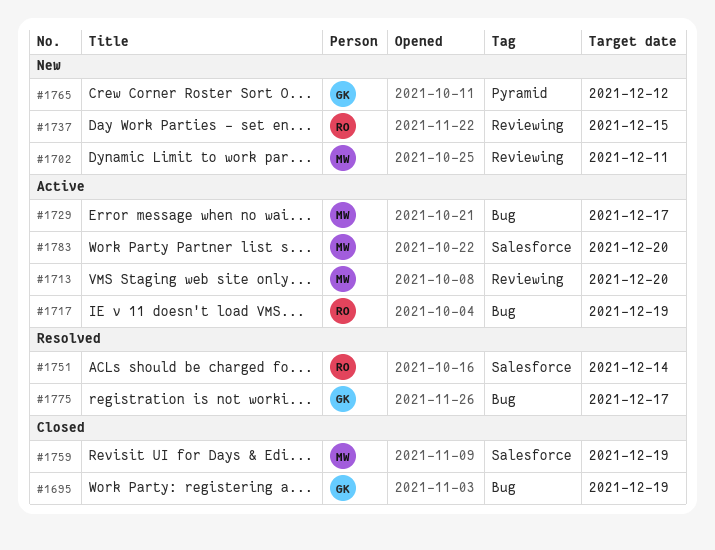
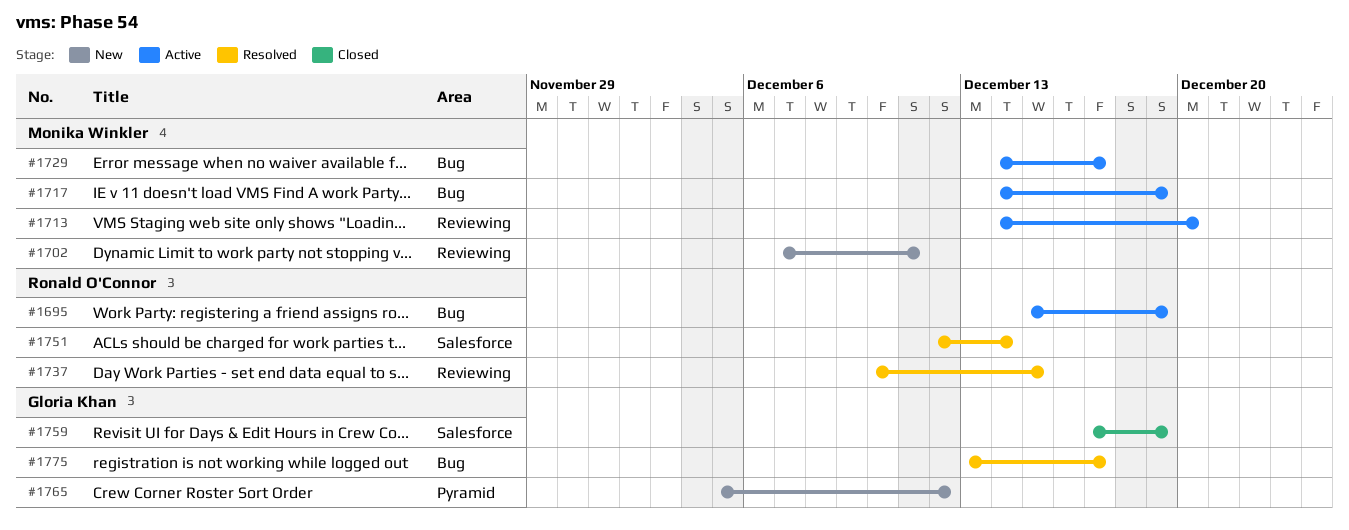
#1695, status: Closed -> Active
#1695, owner: Gloria Khan -> Ronald O'Connor
#1717, owner: Ronald O'Connor -> Monika Winkler
#1737, status: New -> Resolved
#1759, owner: Monika Winkler -> Gloria Khan
#1783: present -> none

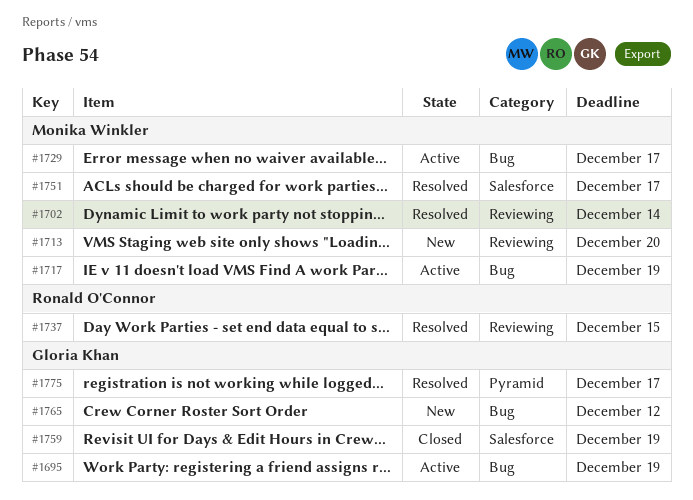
#1695, owner: Ronald O'Connor -> Gloria Khan
#1702, status: New -> Resolved
#1702, due: Dec 11 -> Dec 14
#1713, status: Active -> New
#1751, owner: Ronald O'Connor -> Monika Winkler
#1751, due: Dec 14 -> Dec 17
#1765, label: Pyramid -> Bug
#1775, label: Bug -> Pyramid

